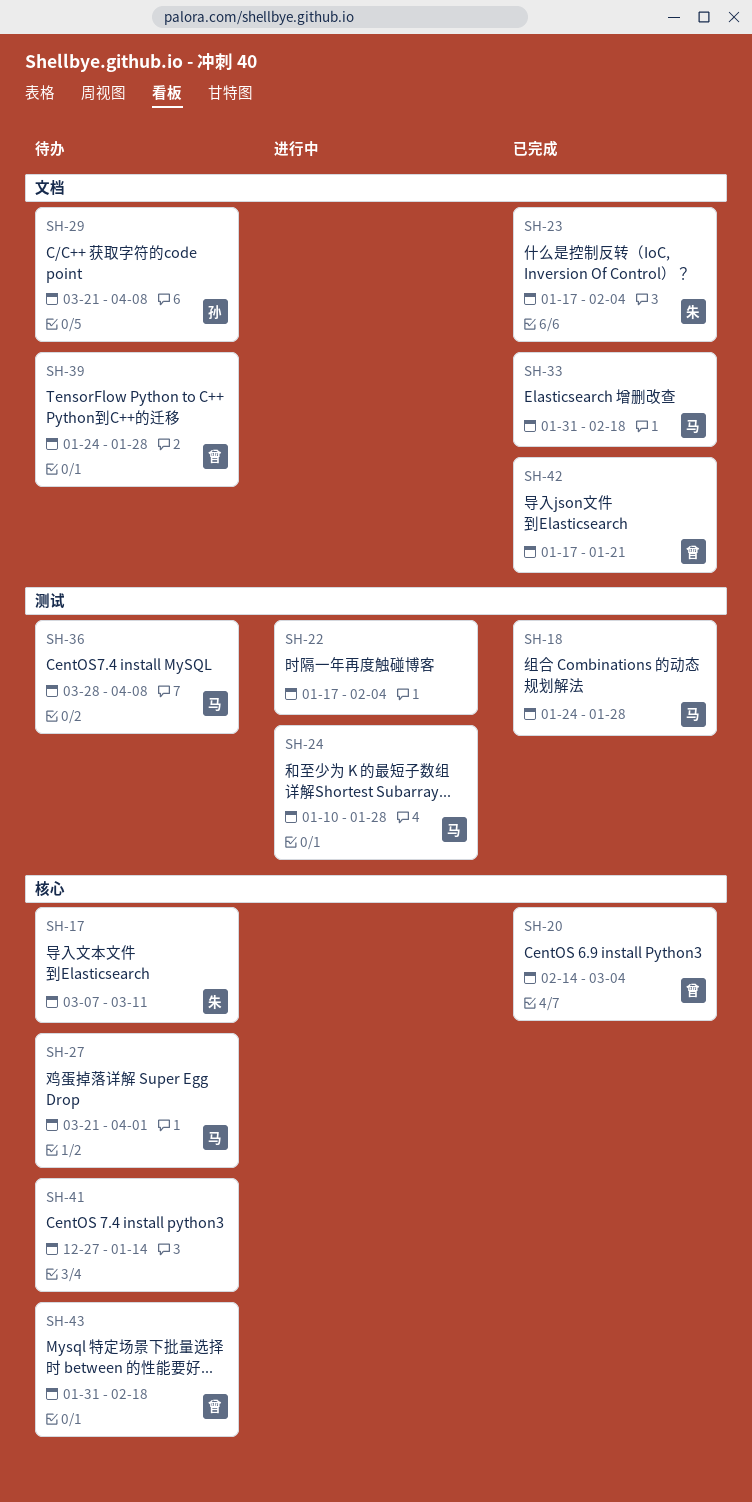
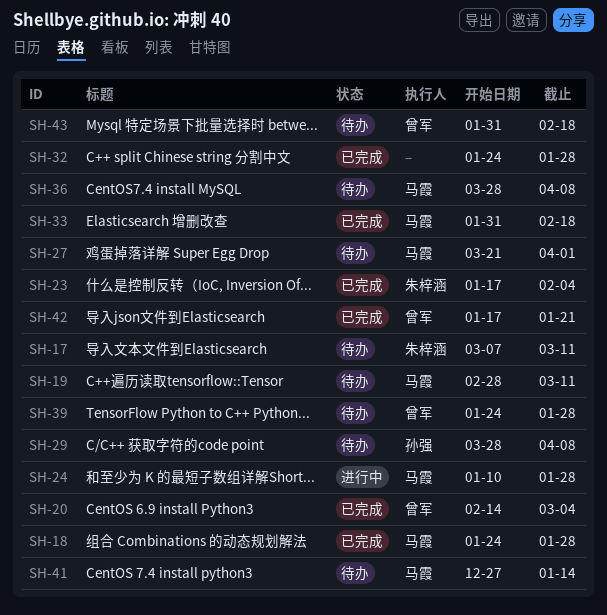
SH-19: none -> present
SH-22: present -> none
SH-29, start: Mar 21 -> Mar 28
SH-32: none -> present
SH-41, owner: none -> 马霞

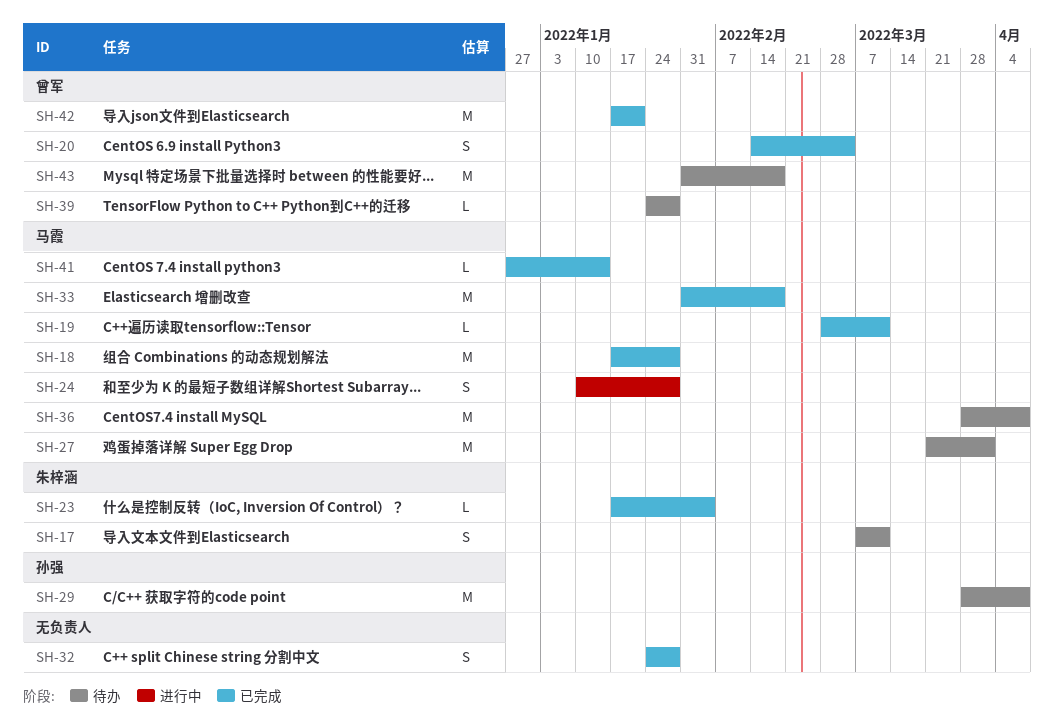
SH-18, start: Jan 24 -> Jan 17
SH-19, status: 待办 -> 已完成
SH-41, status: 待办 -> 已完成

